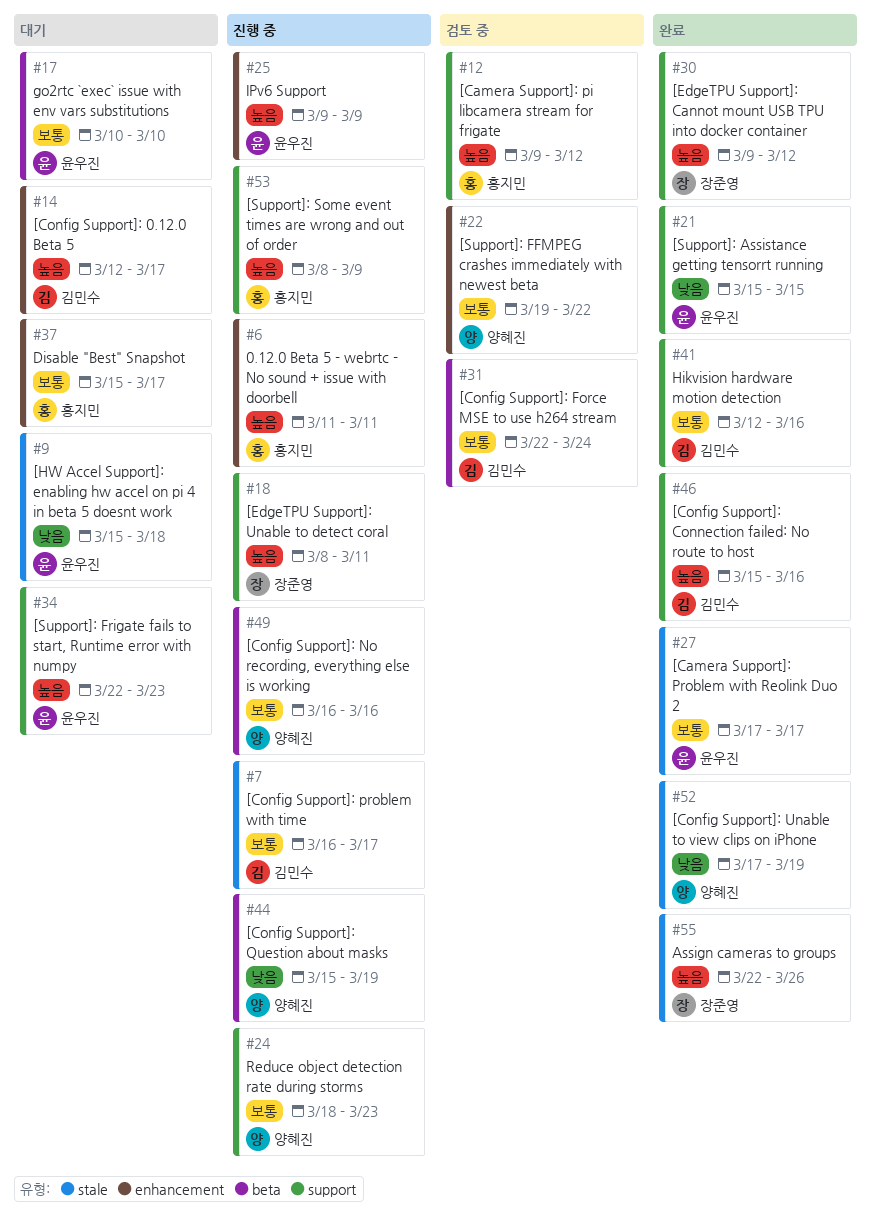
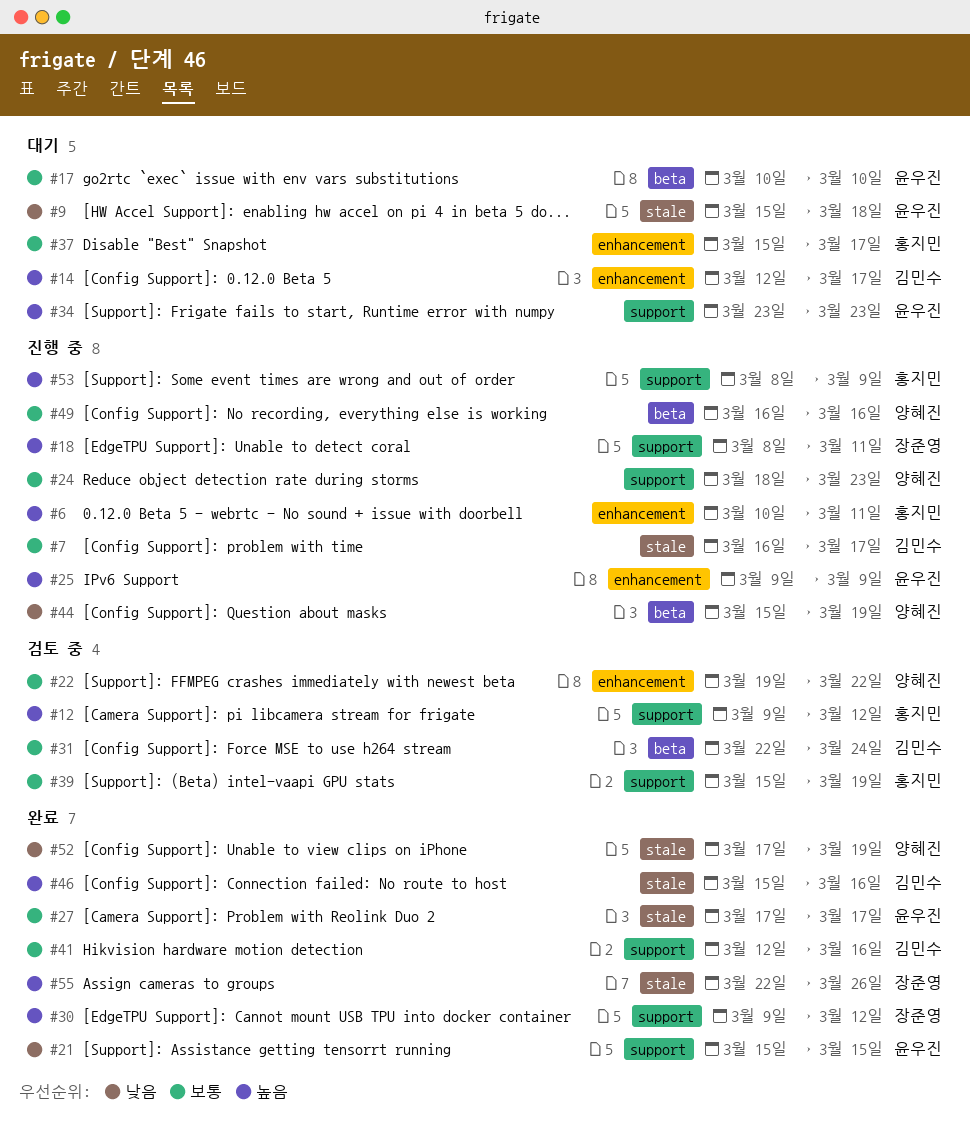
#6, start: Mar 11 -> Mar 10
#34, start: Mar 22 -> Mar 23
#39: none -> present
#46, label: support -> stale

